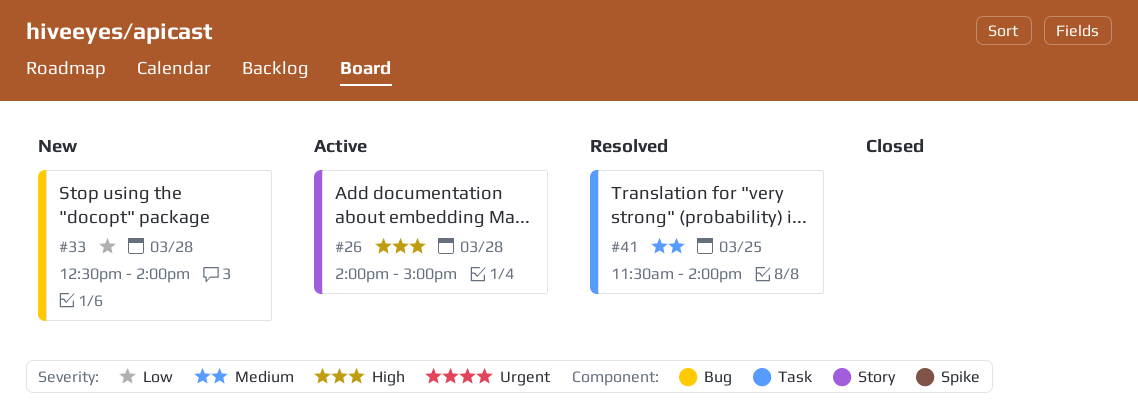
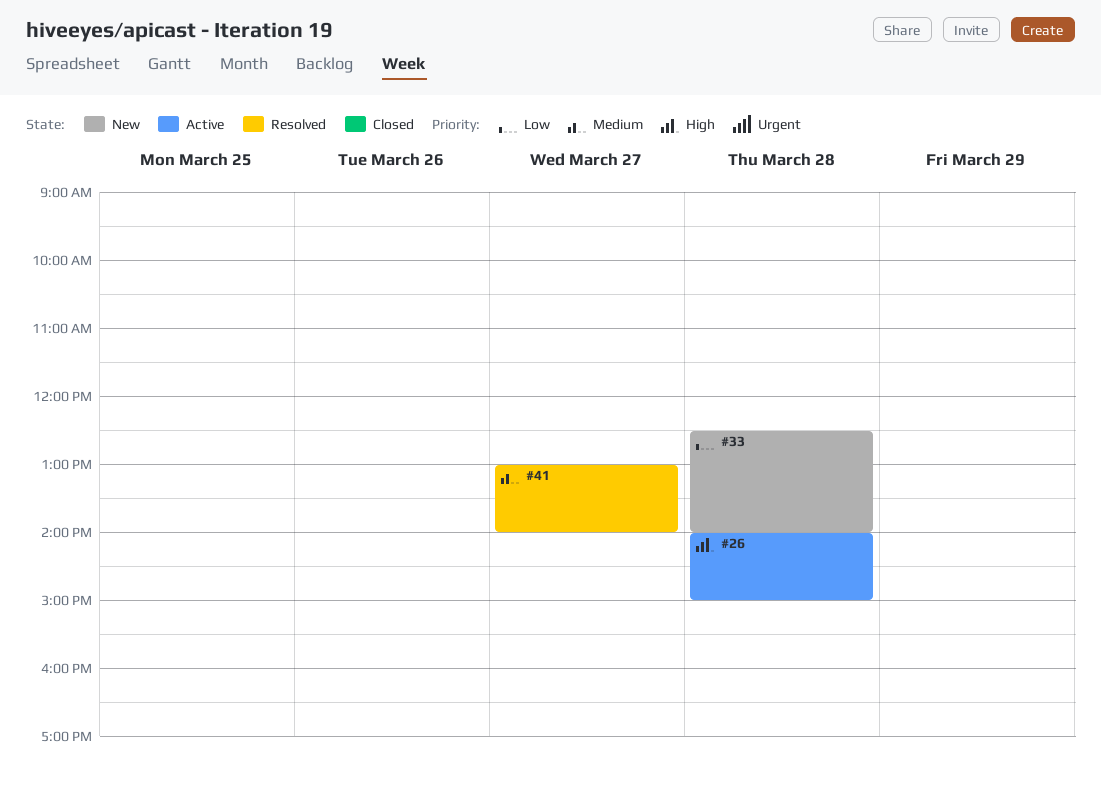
#41, day: Mar 25 -> Mar 27
#41, begins: 11:30 -> 13:00

